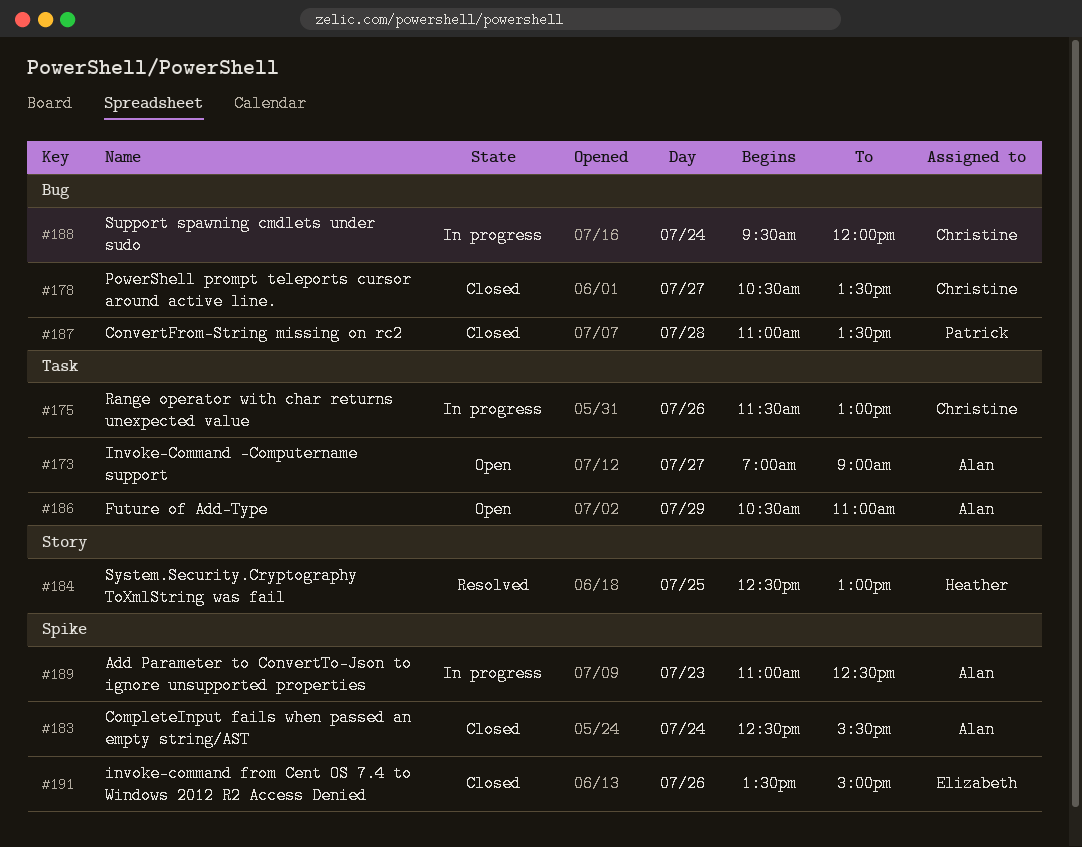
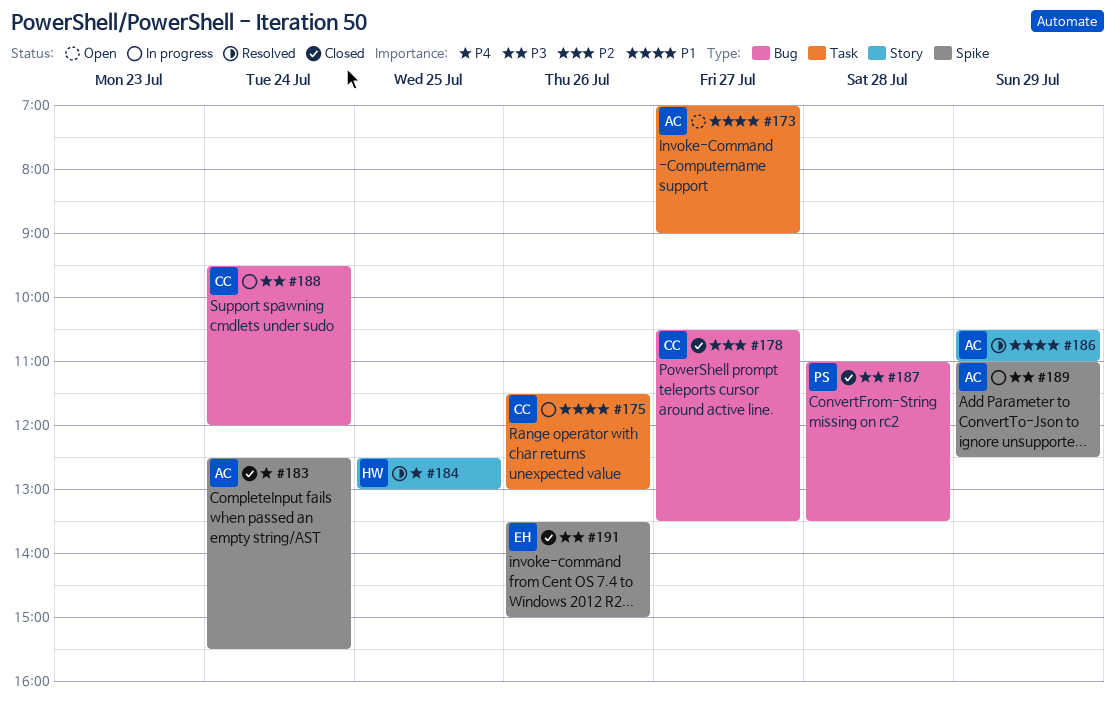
#186, status: Open -> Resolved
#186, label: Task -> Story
#189, day: Jul 23 -> Jul 29

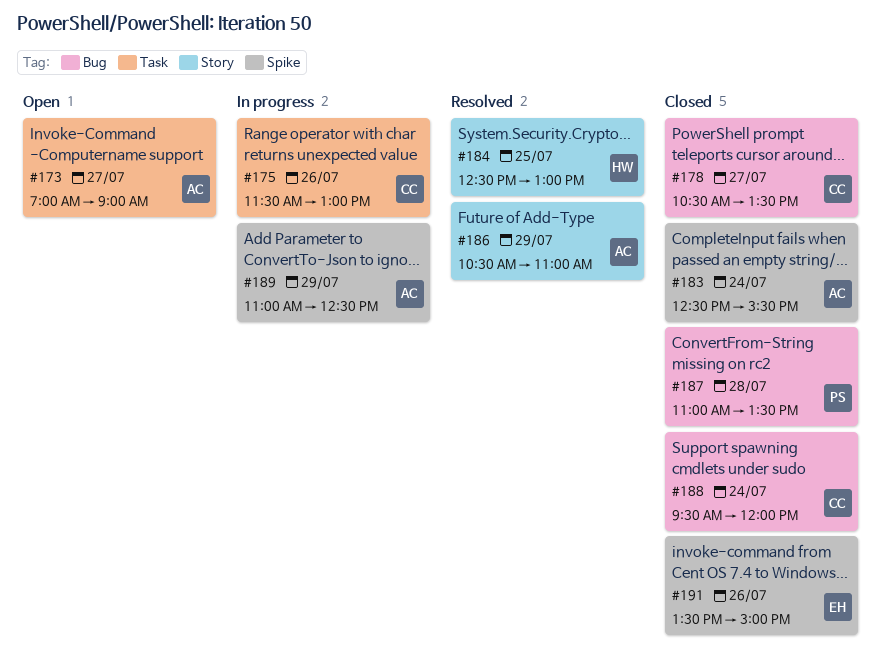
#188, status: In progress -> Closed

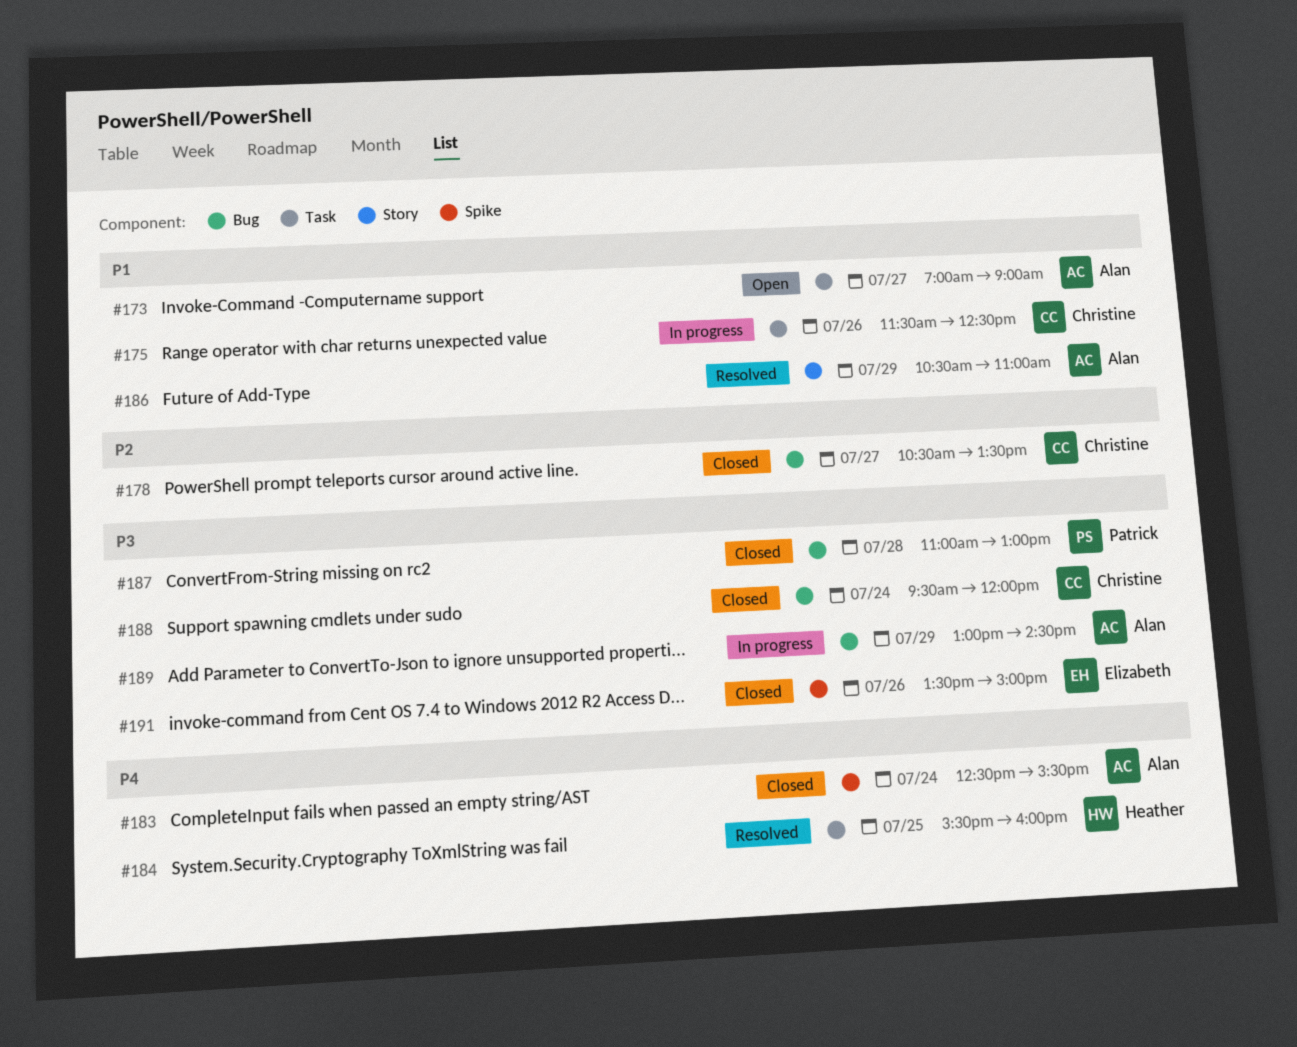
#175, ends: 13:00 -> 12:30
#184, label: Story -> Task
#184, begins: 12:30 -> 15:30
#184, ends: 13:00 -> 16:00
#187, ends: 13:30 -> 13:00
#189, label: Spike -> Bug
#189, begins: 11:00 -> 13:00
#189, ends: 12:30 -> 14:30

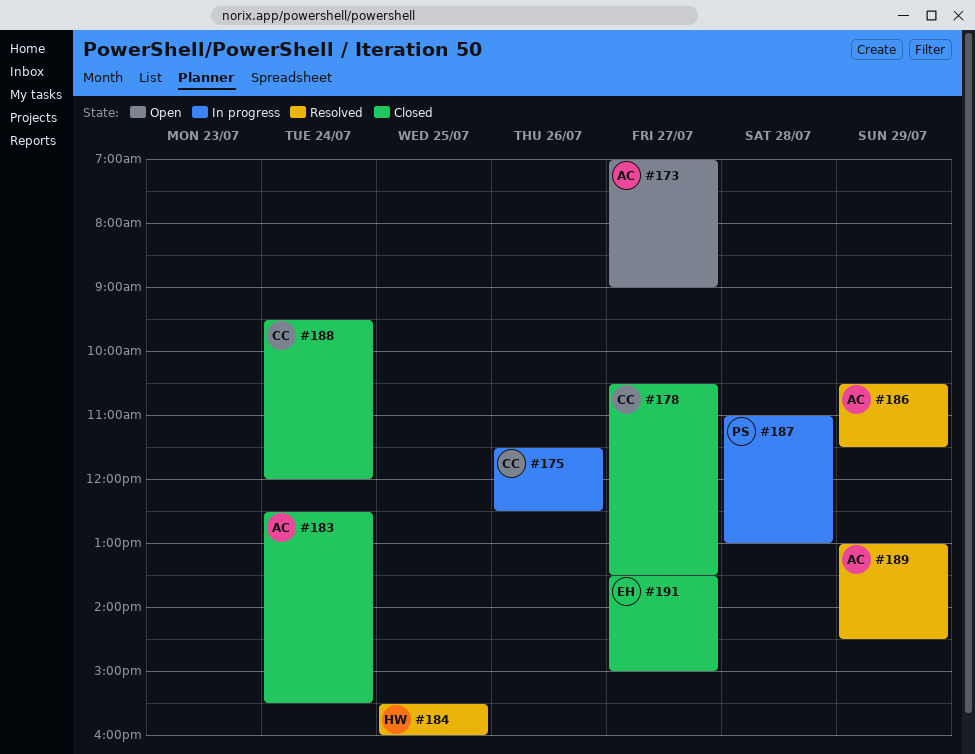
#186, ends: 11:00 -> 11:30
#187, status: Closed -> In progress
#189, status: In progress -> Resolved
#191, day: Jul 26 -> Jul 27

